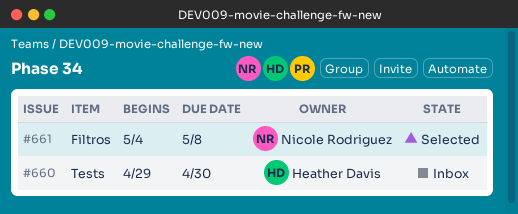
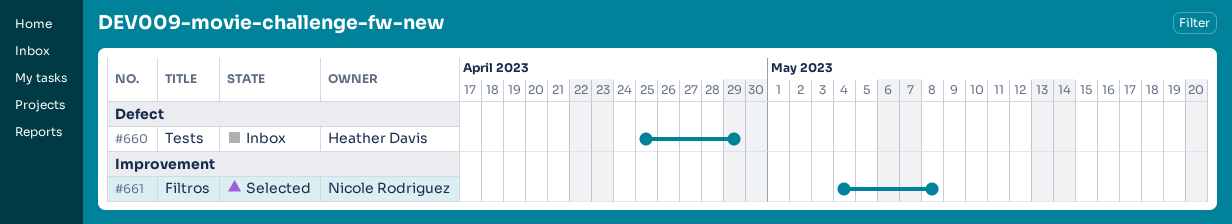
#660, start: Apr 29 -> Apr 25
#660, due: Apr 30 -> Apr 29

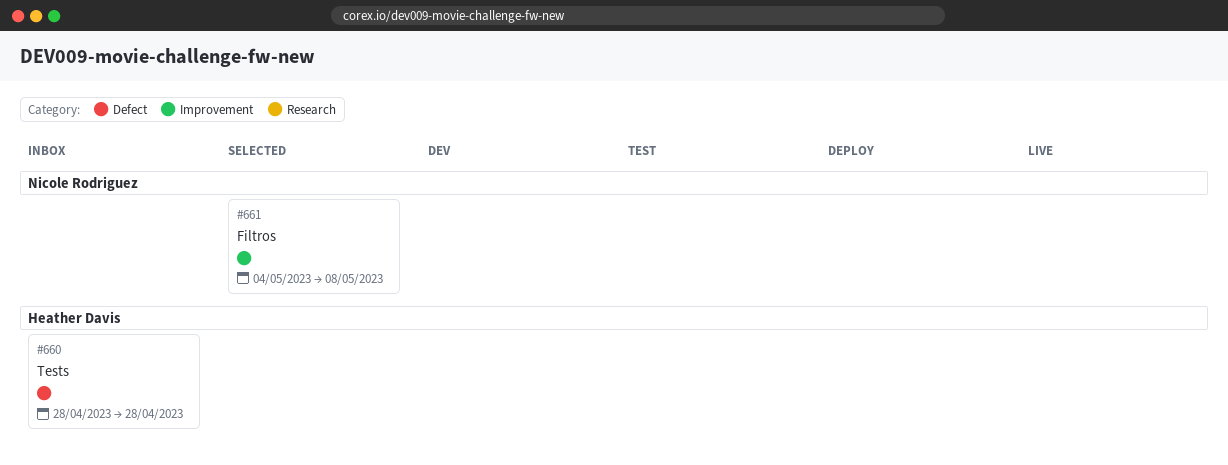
#660, start: Apr 25 -> Apr 28
#660, due: Apr 29 -> Apr 28

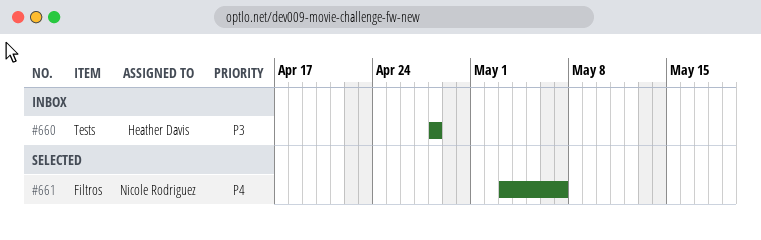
#661, start: May 4 -> May 3
#661, due: May 8 -> May 7

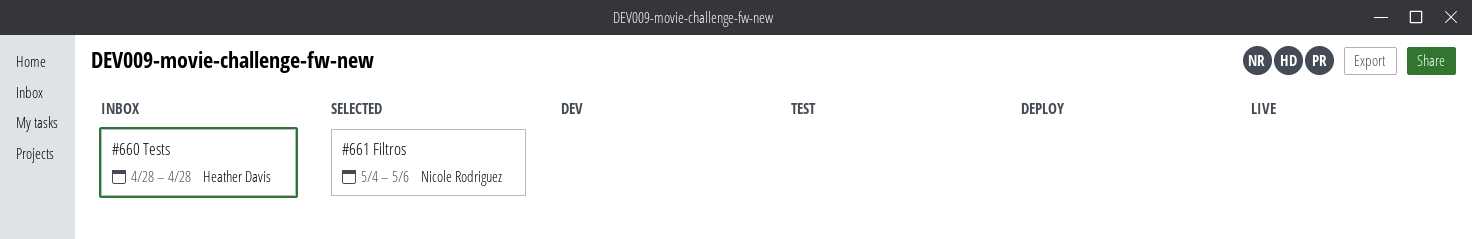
#661, start: May 3 -> May 4
#661, due: May 7 -> May 6

